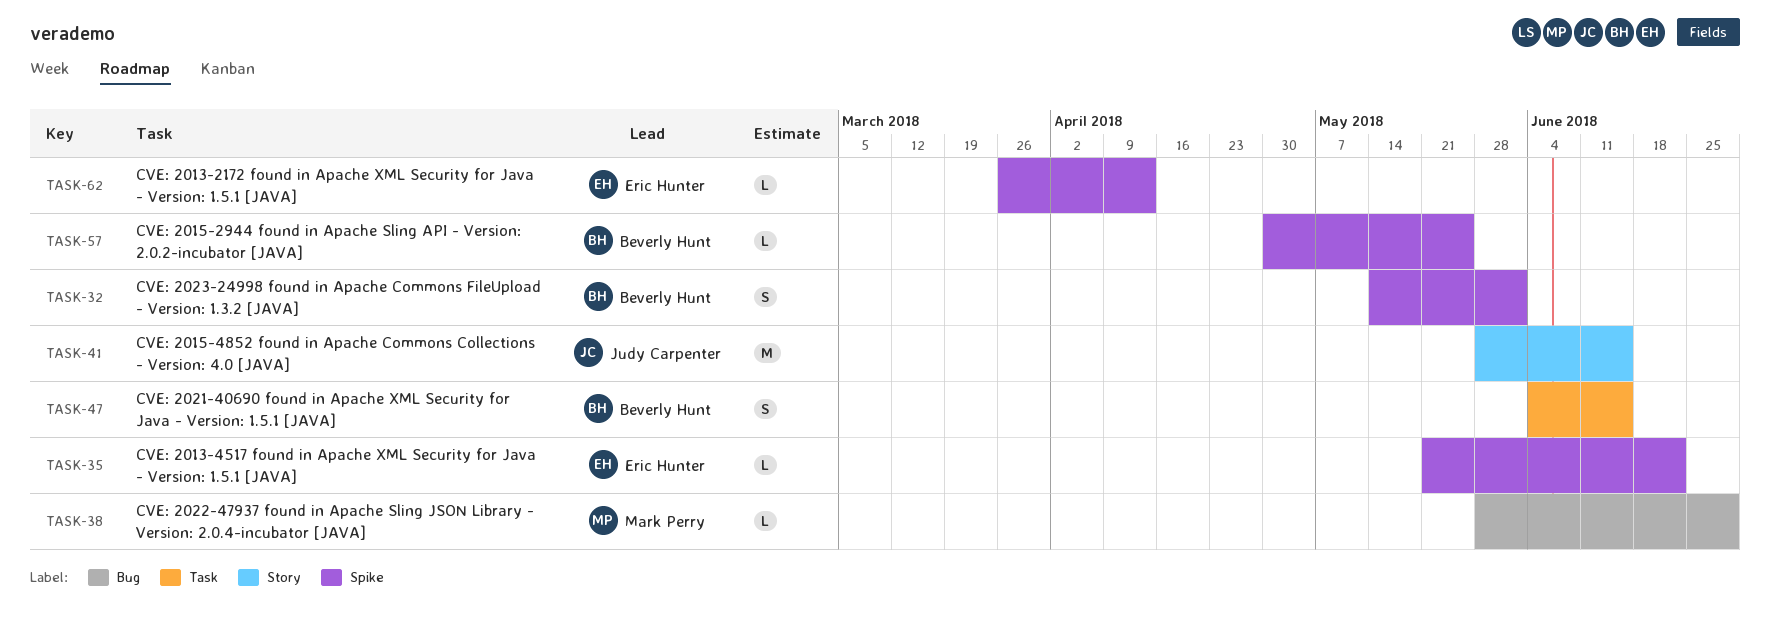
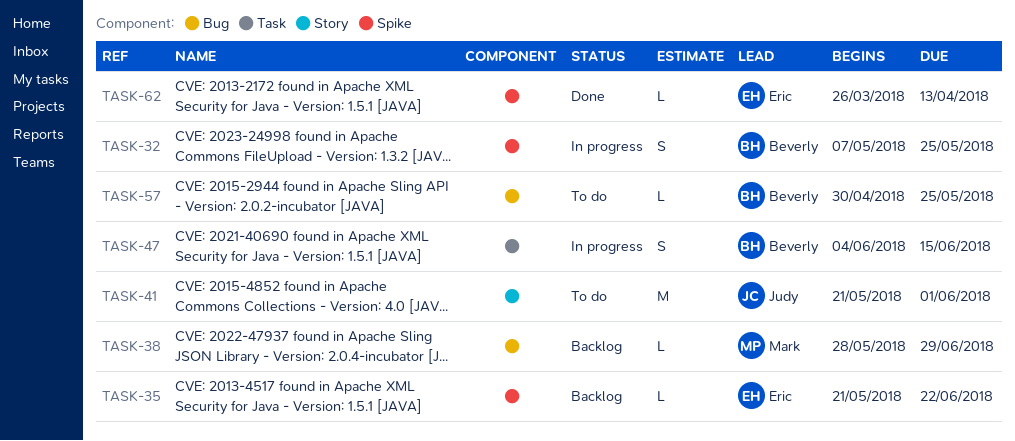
TASK-32, start: May 14 -> May 7
TASK-32, due: Jun 1 -> May 25
TASK-41, start: May 28 -> May 21
TASK-41, due: Jun 15 -> Jun 1
TASK-57, label: Spike -> Bug

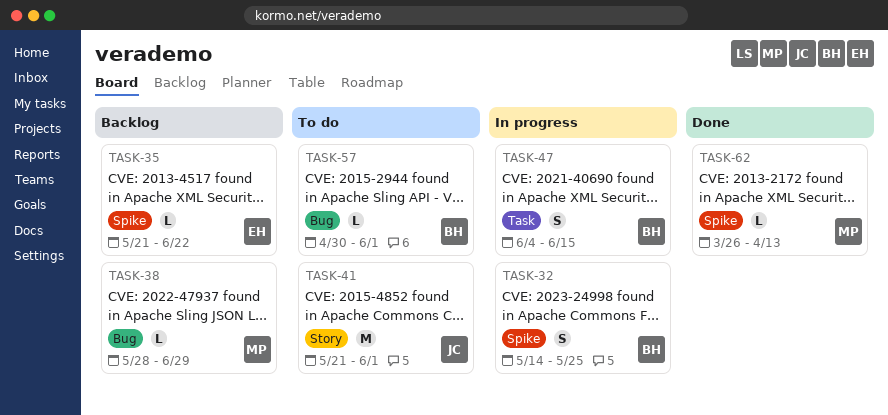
TASK-32, start: May 7 -> May 14
TASK-57, due: May 25 -> Jun 1
TASK-62, owner: Eric -> Mark

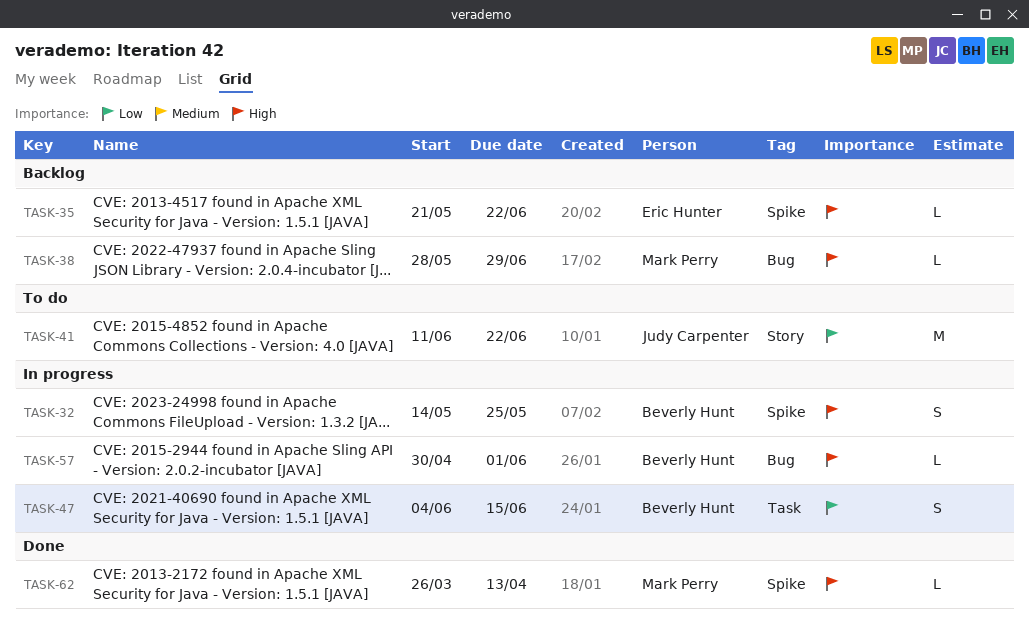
TASK-41, start: May 21 -> Jun 11
TASK-41, due: Jun 1 -> Jun 22
TASK-57, status: To do -> In progress

